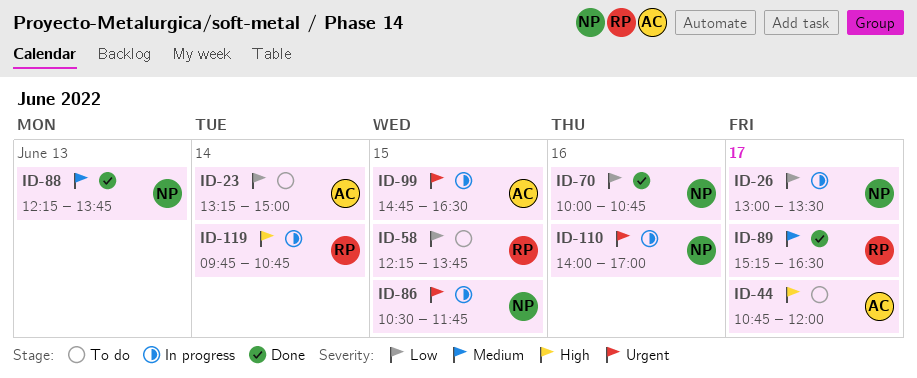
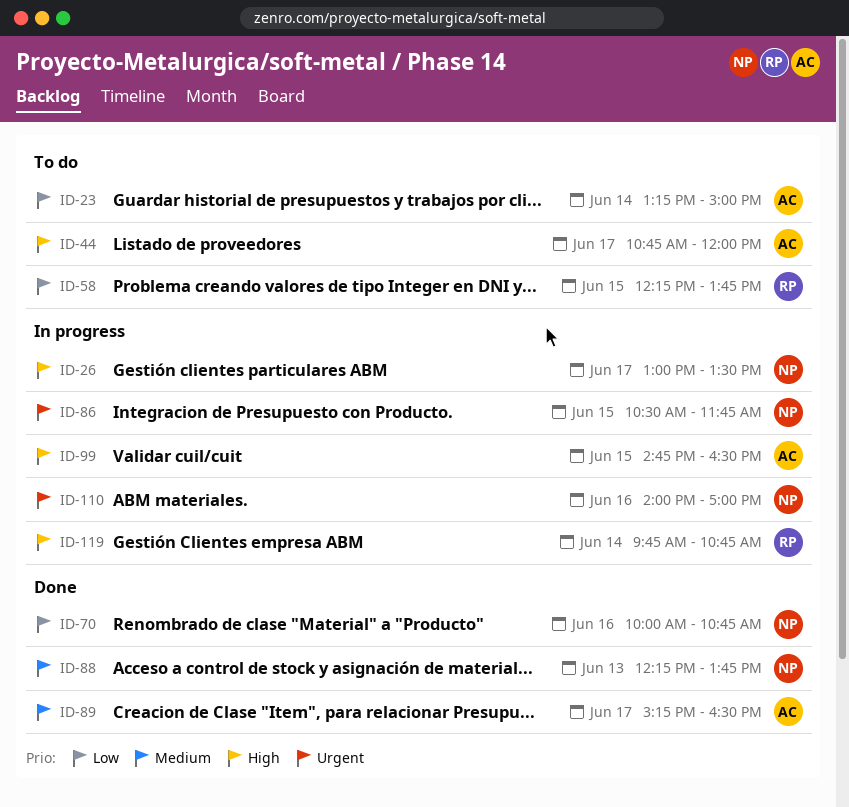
ID-26, priority: Low -> High
ID-89, owner: RP -> AC
ID-99, priority: Urgent -> High

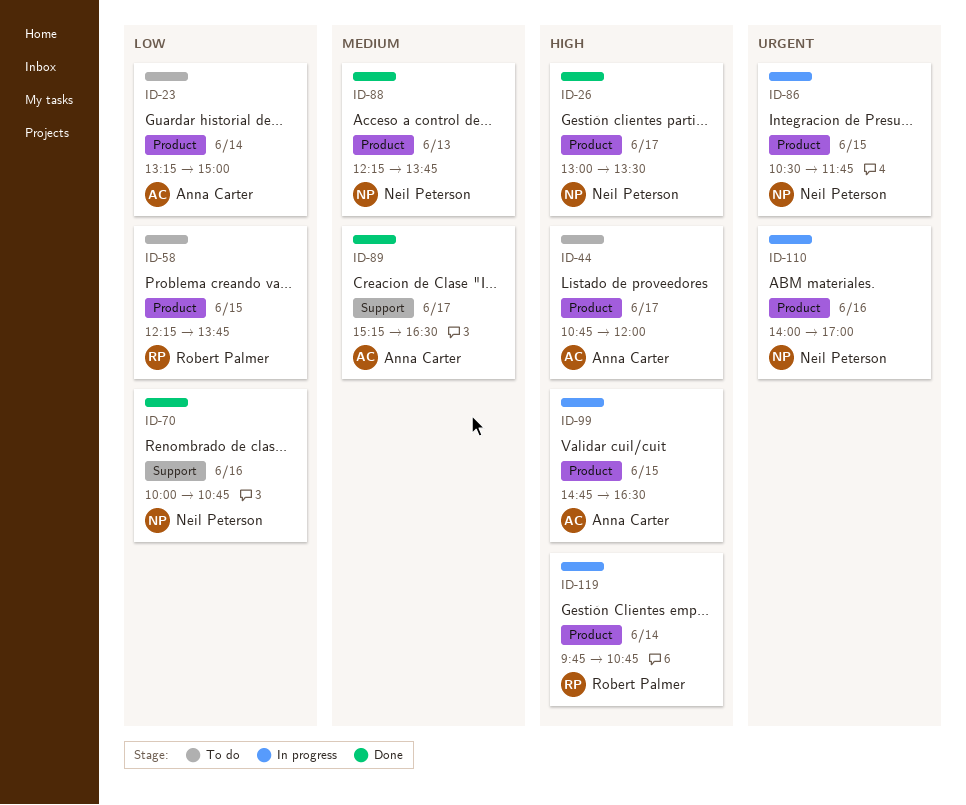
ID-26, status: In progress -> Done

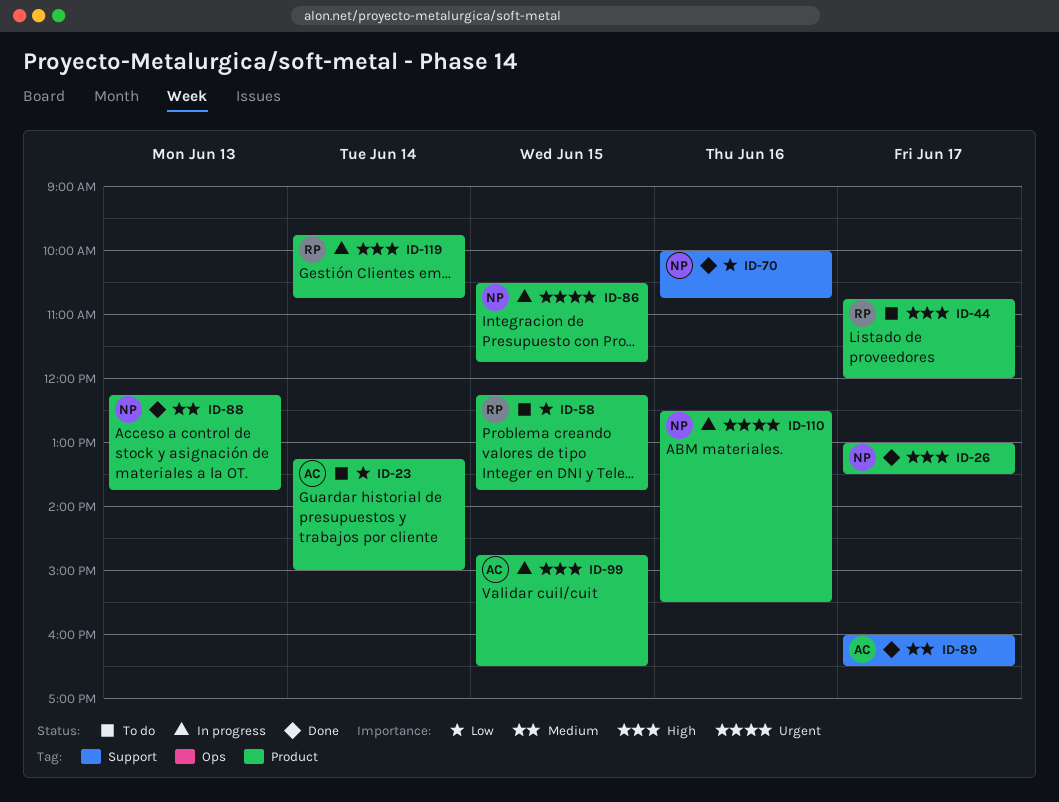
ID-44, owner: Anna Carter -> Robert Palmer
ID-89, begins: 15:15 -> 16:00
ID-110, begins: 14:00 -> 12:30
ID-110, ends: 17:00 -> 15:30

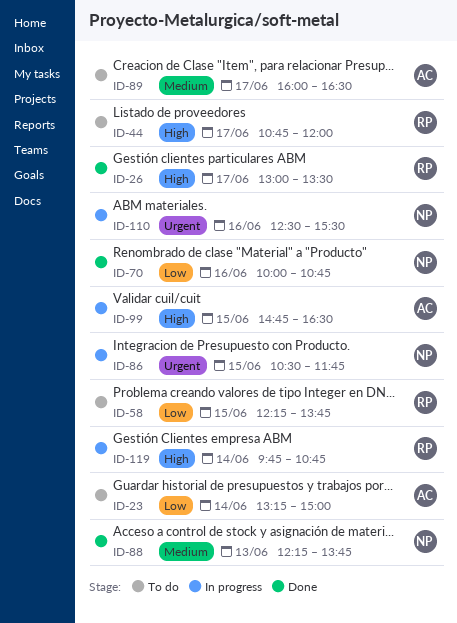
ID-26, owner: NP -> RP
ID-89, status: Done -> To do

